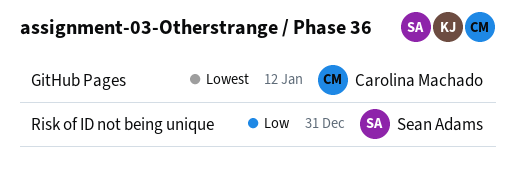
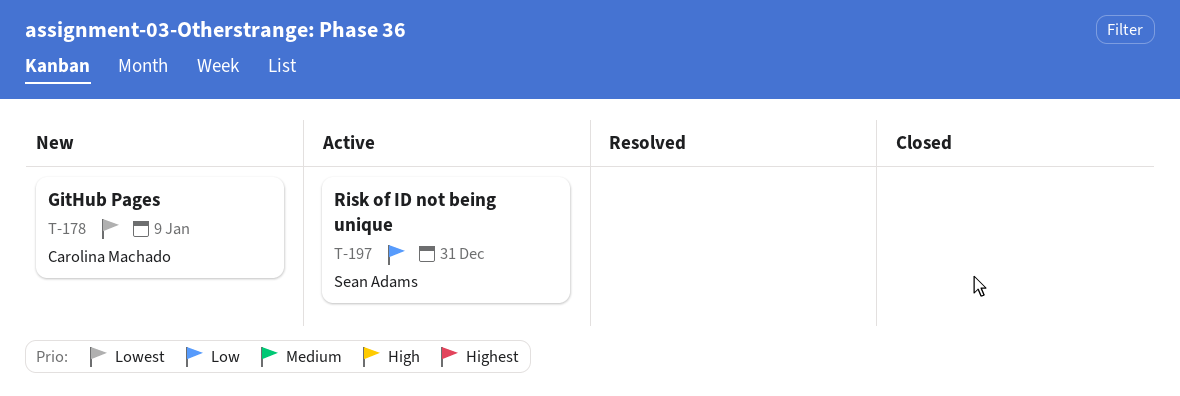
GitHub Pages, due: Jan 12 -> Jan 9

